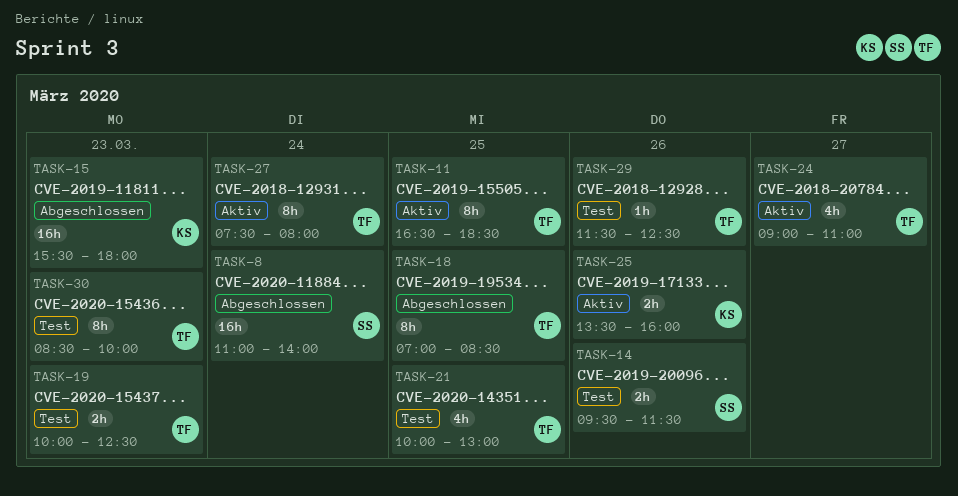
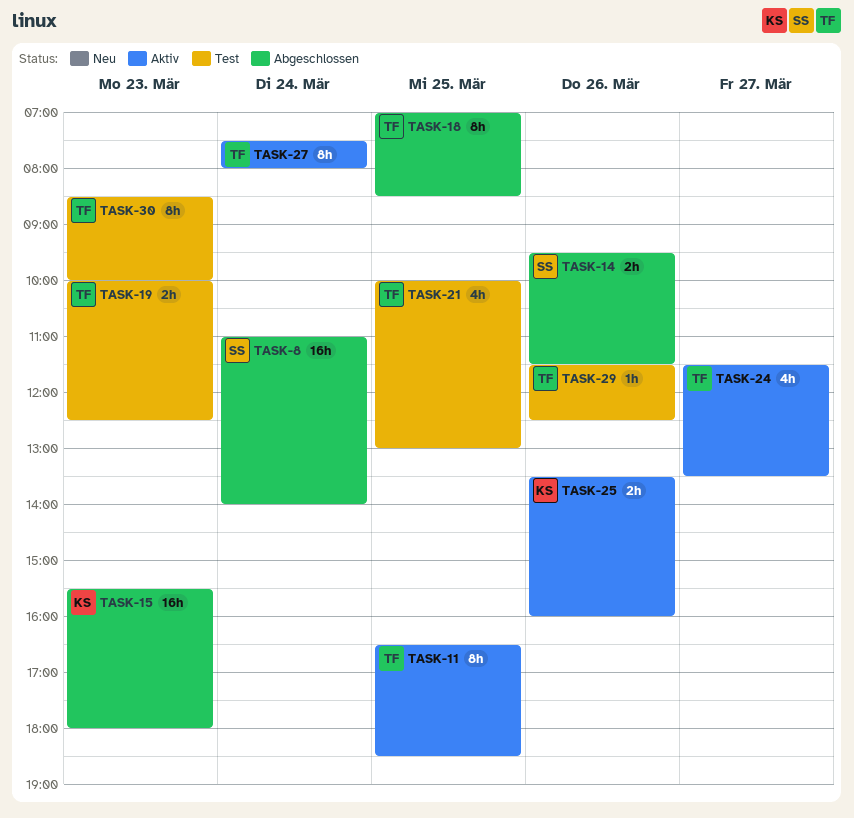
TASK-14, status: Test -> Abgeschlossen
TASK-24, begins: 09:00 -> 11:30
TASK-24, ends: 11:00 -> 13:30

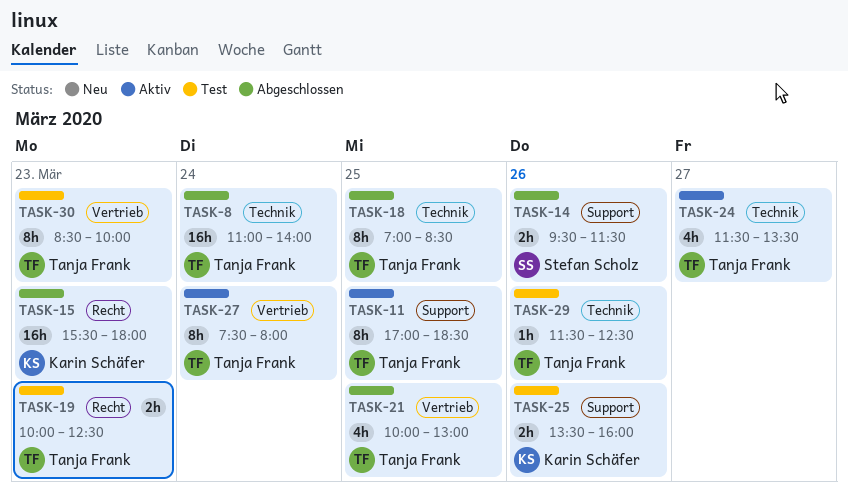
TASK-8, owner: Stefan Scholz -> Tanja Frank
TASK-11, begins: 16:30 -> 17:00
TASK-21, status: Test -> Abgeschlossen
TASK-25, status: Aktiv -> Test

